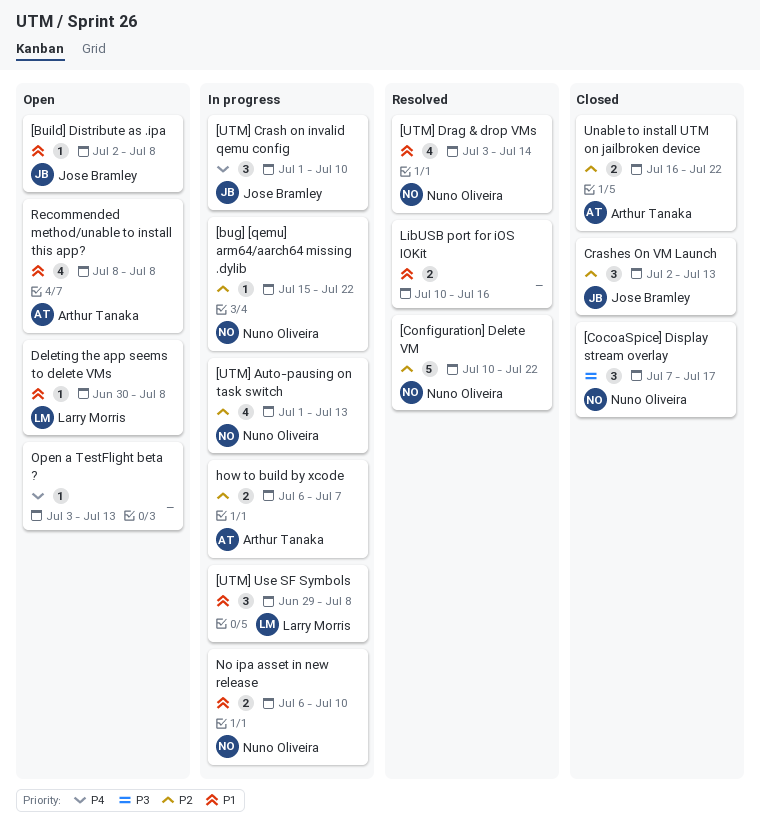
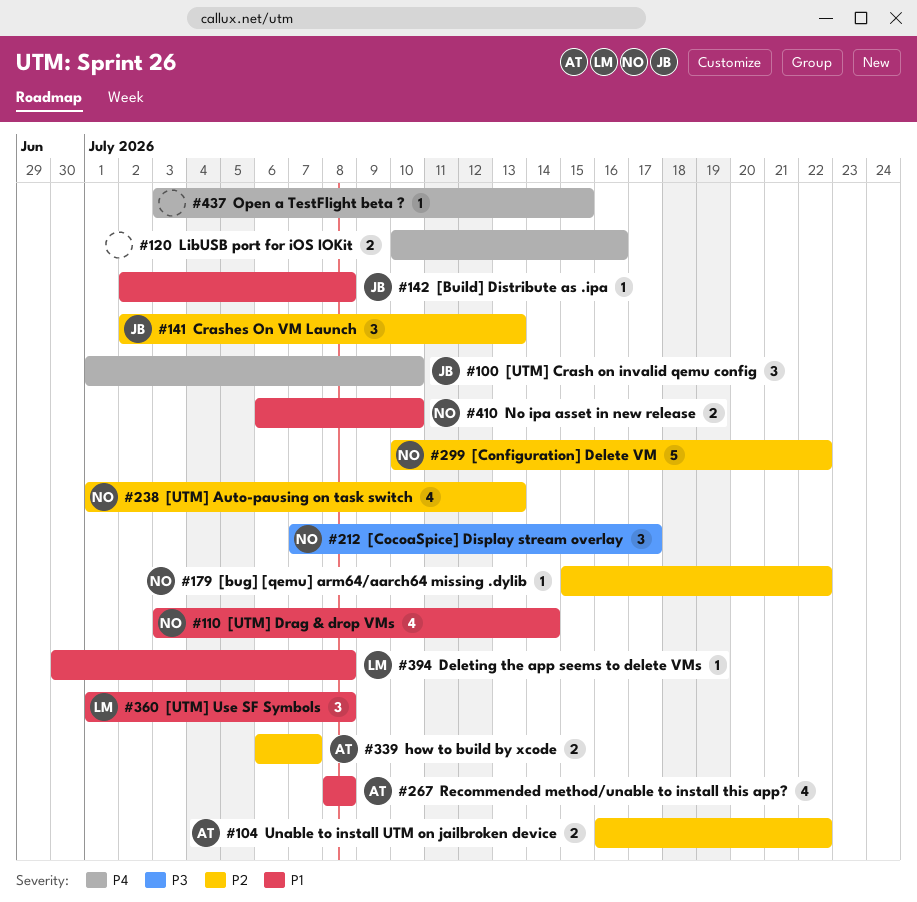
[UTM] Use SF Symbols, start: Jun 29 -> Jul 1
LibUSB port for iOS IOKit, priority: P1 -> P4
Open a TestFlight beta ?, due: Jul 13 -> Jul 15

